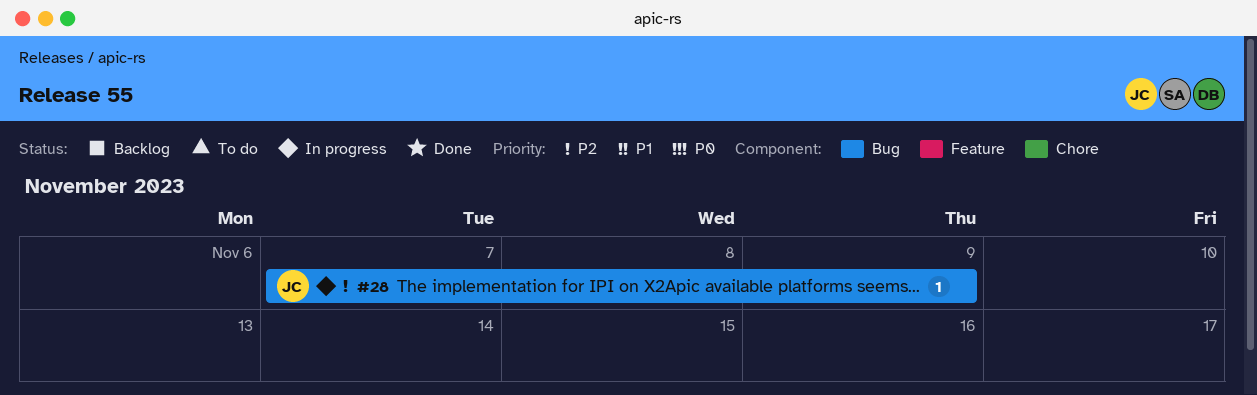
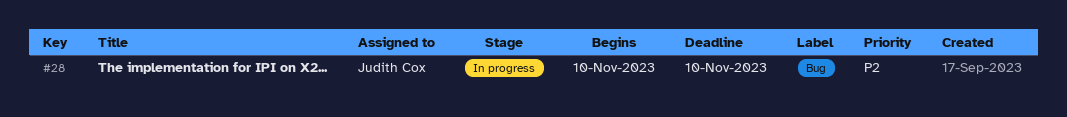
#28, start: Nov 7 -> Nov 10
#28, due: Nov 9 -> Nov 10

